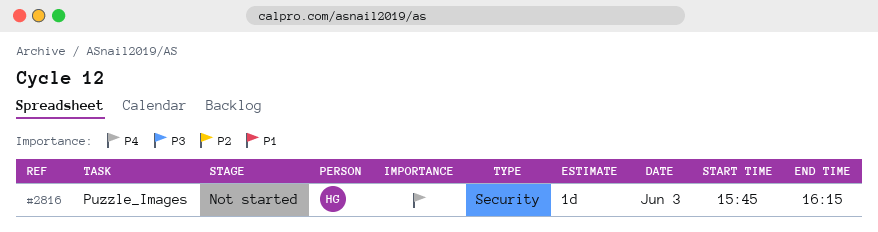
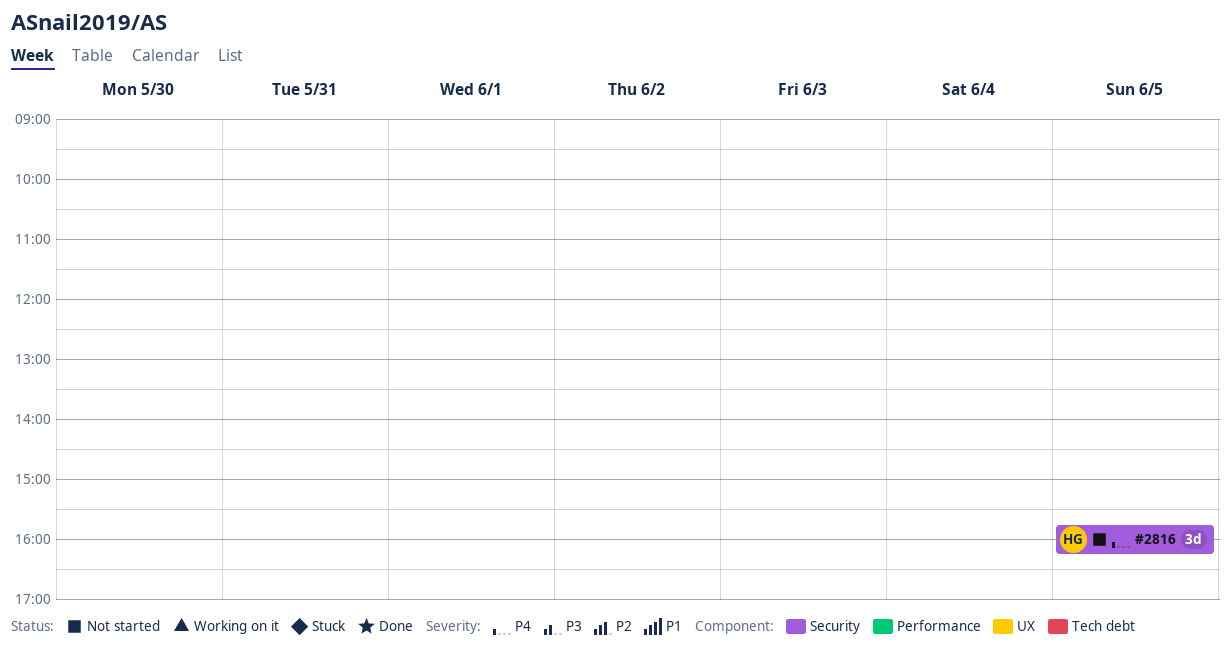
#2816, estimate: 1d -> 3d
#2816, day: Jun 3 -> Jun 5

